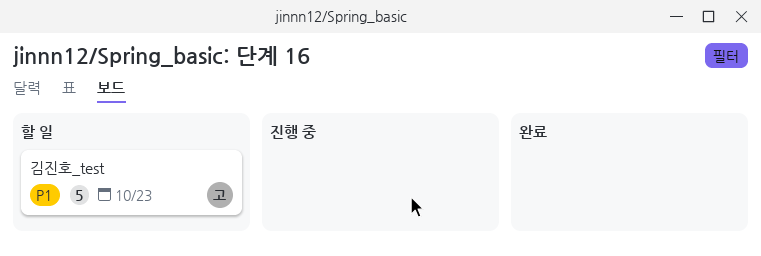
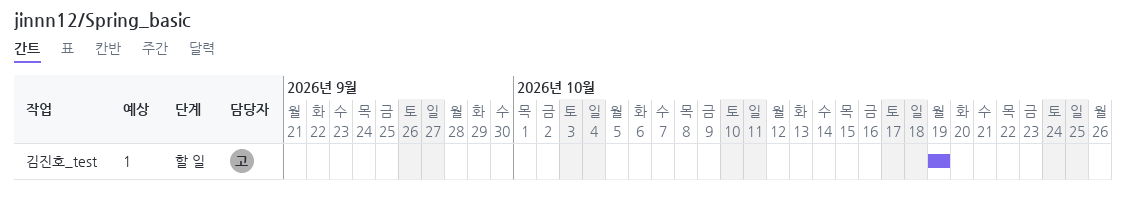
김진호_test, estimate: 5 -> 1
김진호_test, due: Oct 23 -> Oct 19

